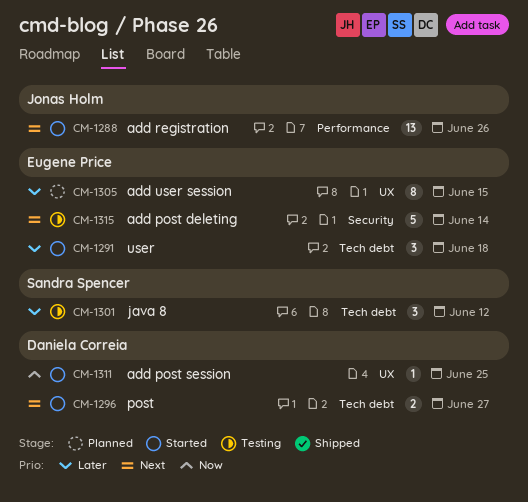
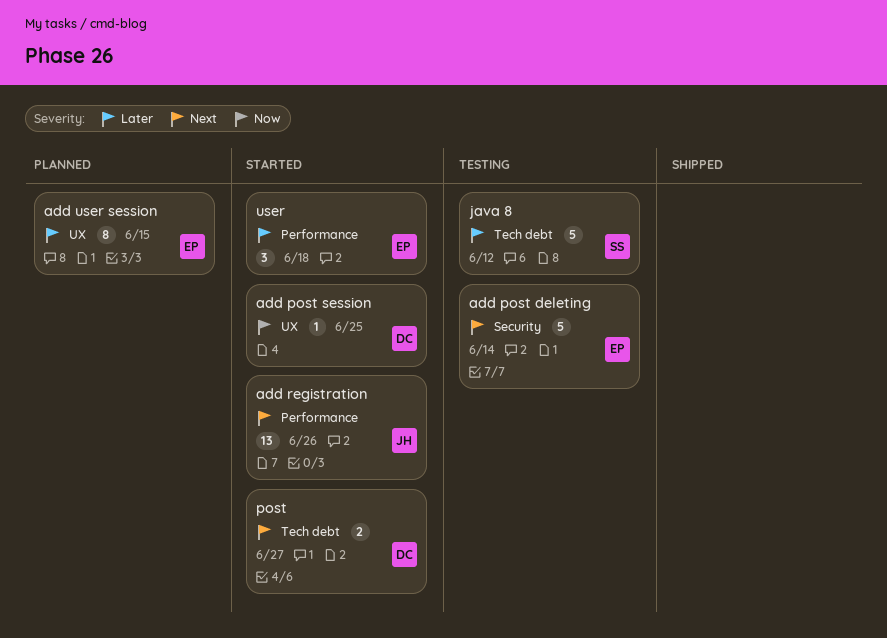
java 8, estimate: 3 -> 5
user, label: Tech debt -> Performance

